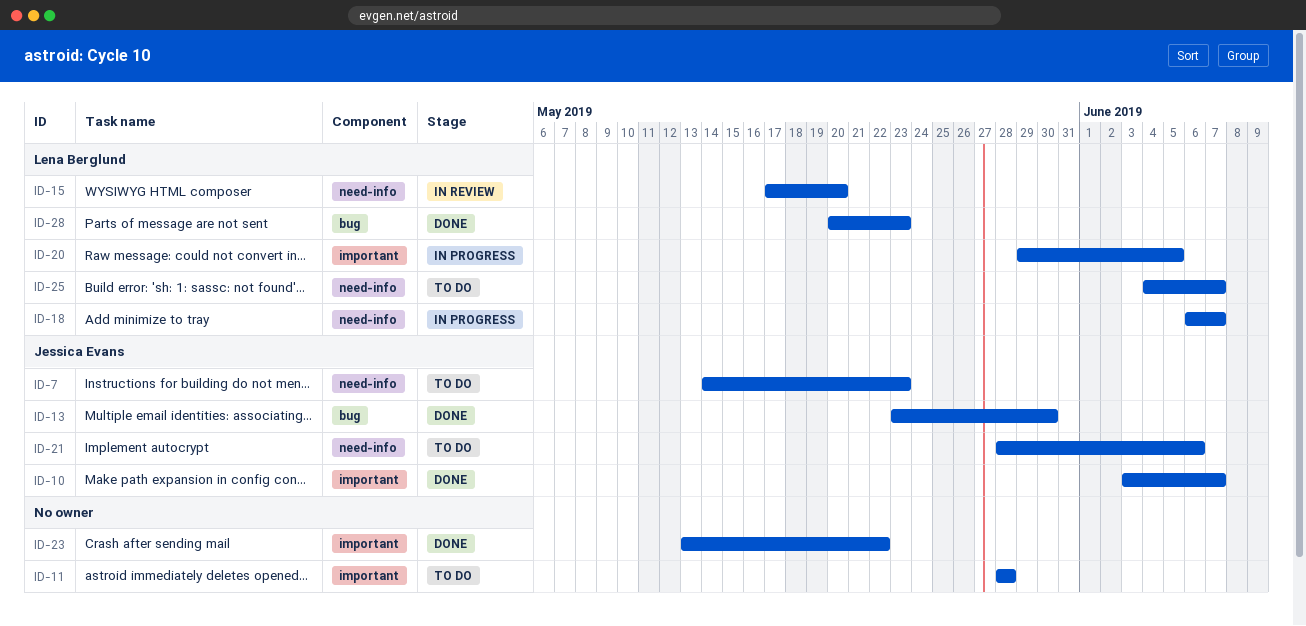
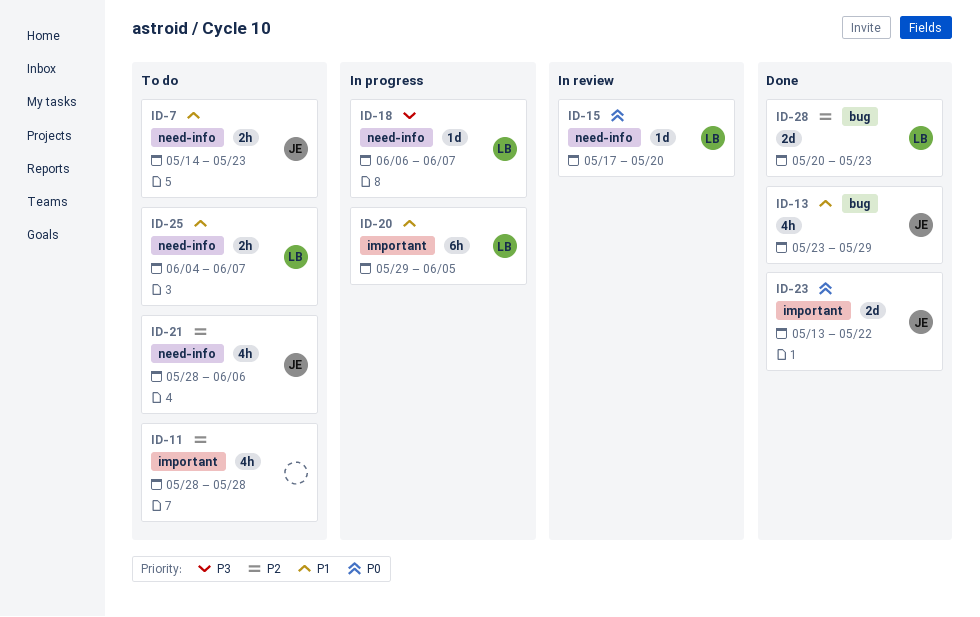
ID-10: present -> none
ID-13, due: May 30 -> May 29
ID-23, owner: none -> Jessica Evans

